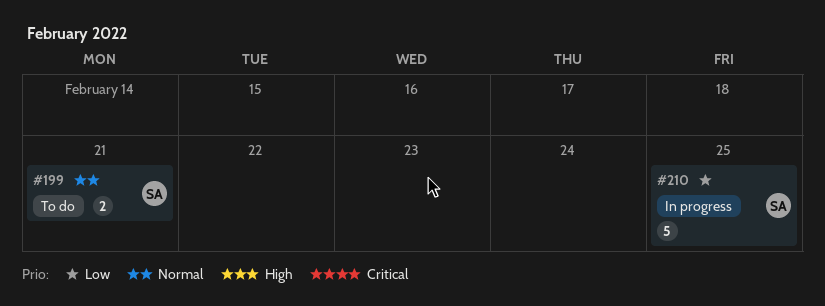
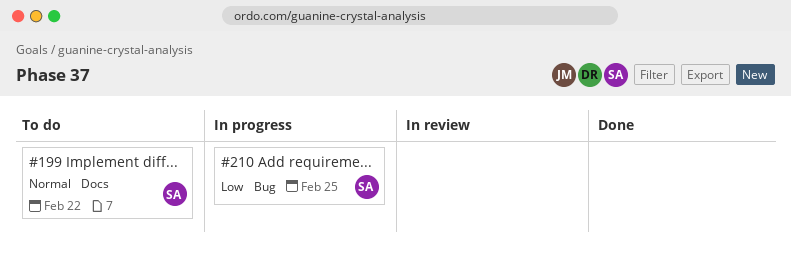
#199, due: Feb 21 -> Feb 22

